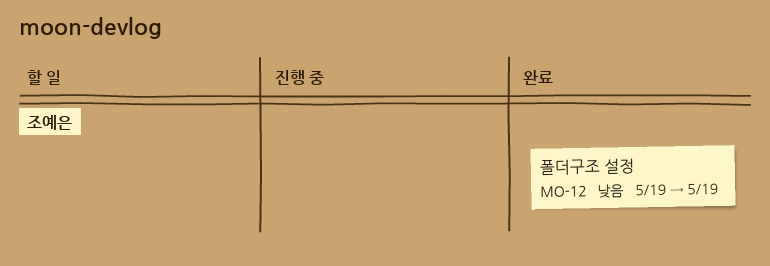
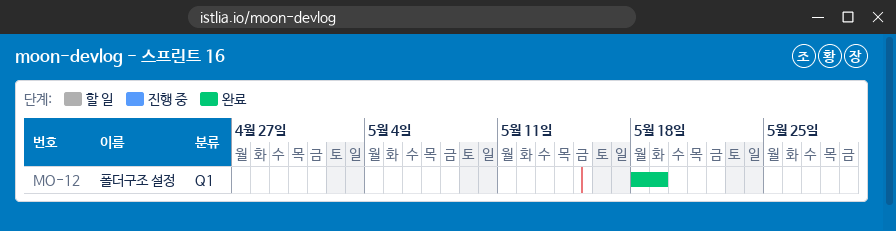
MO-12, start: May 19 -> May 18

